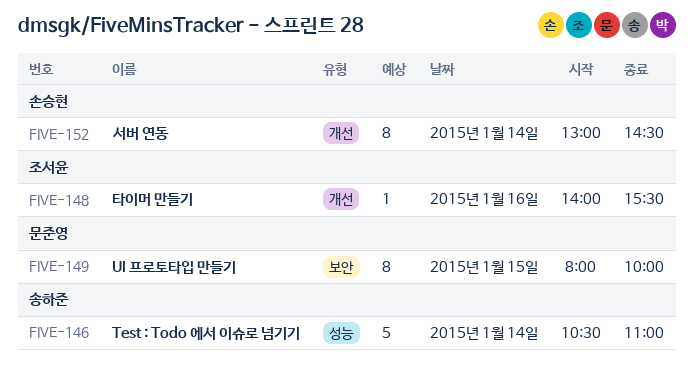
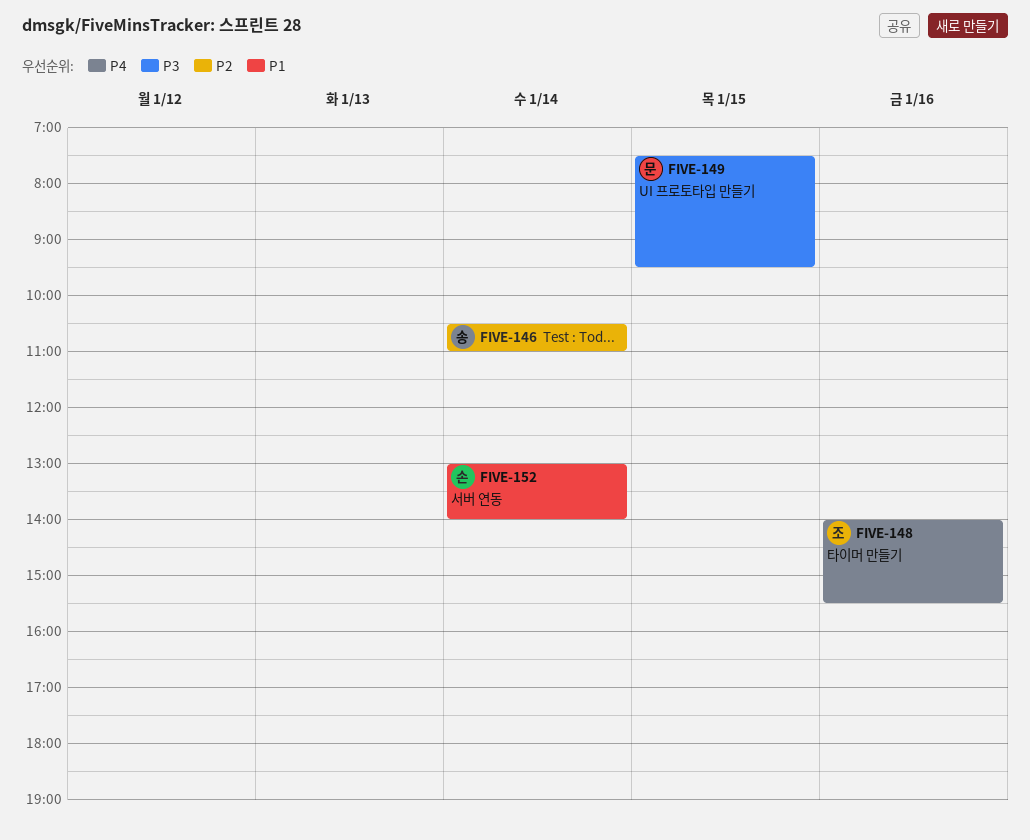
FIVE-149, begins: 08:00 -> 07:30
FIVE-149, ends: 10:00 -> 09:30
FIVE-152, ends: 14:30 -> 14:00

